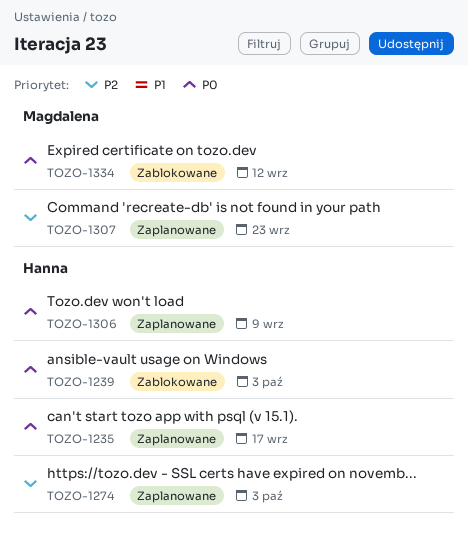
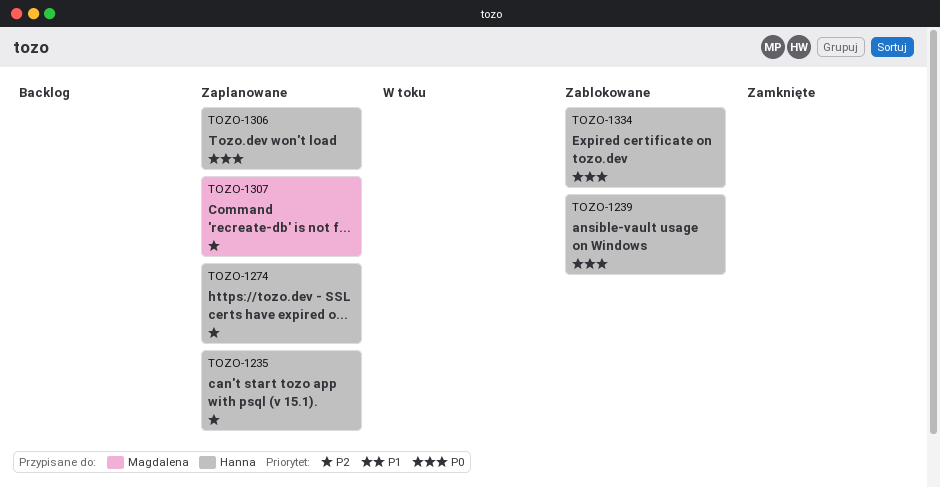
TOZO-1235, priority: P0 -> P2
TOZO-1334, owner: Magdalena -> Hanna

